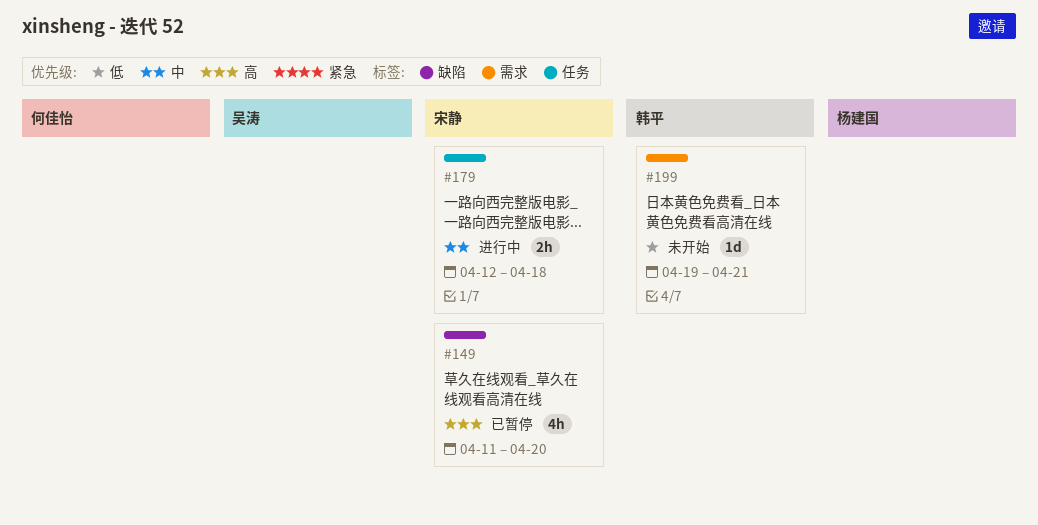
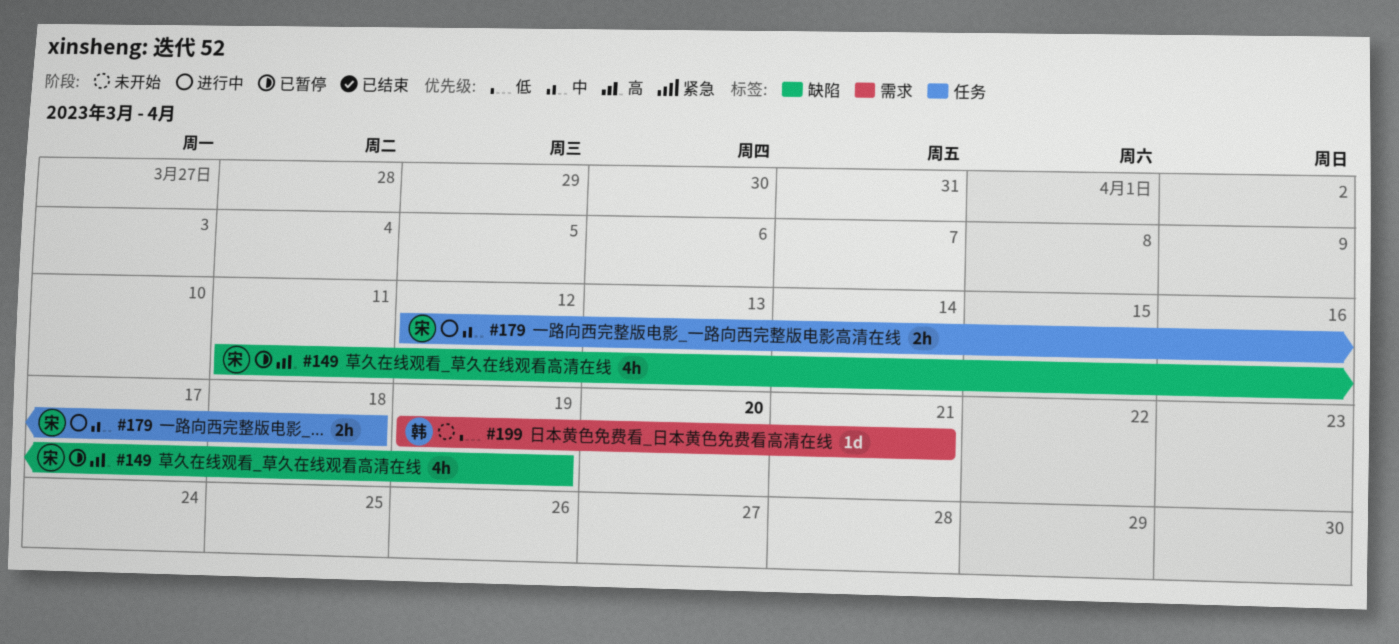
#149, due: Apr 20 -> Apr 19

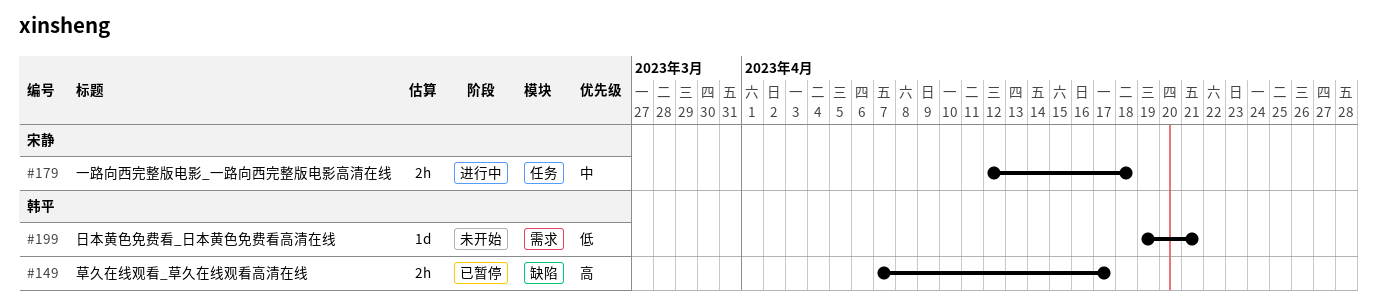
#149, owner: 宋静 -> 韩平
#149, estimate: 4h -> 2h
#149, start: Apr 11 -> Apr 7
#149, due: Apr 19 -> Apr 17

